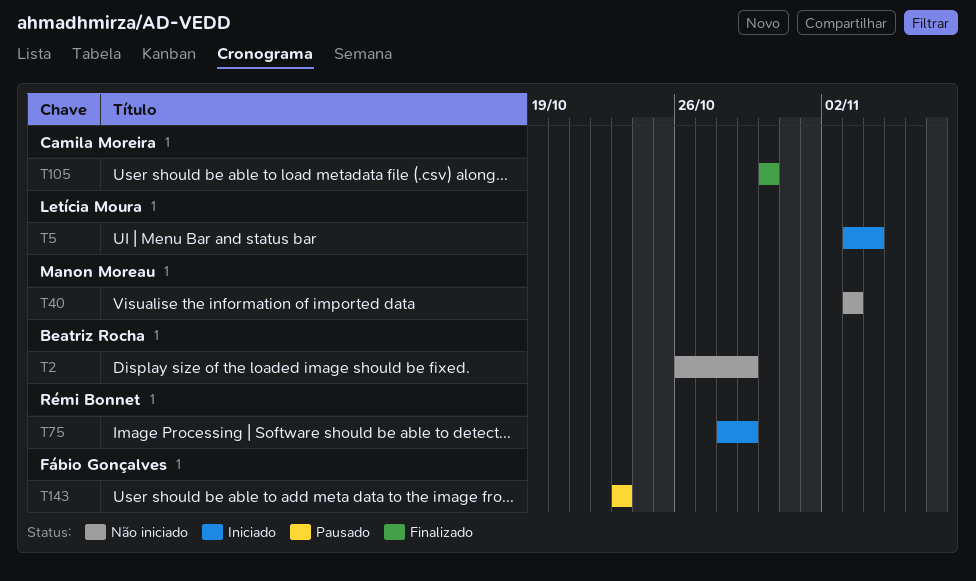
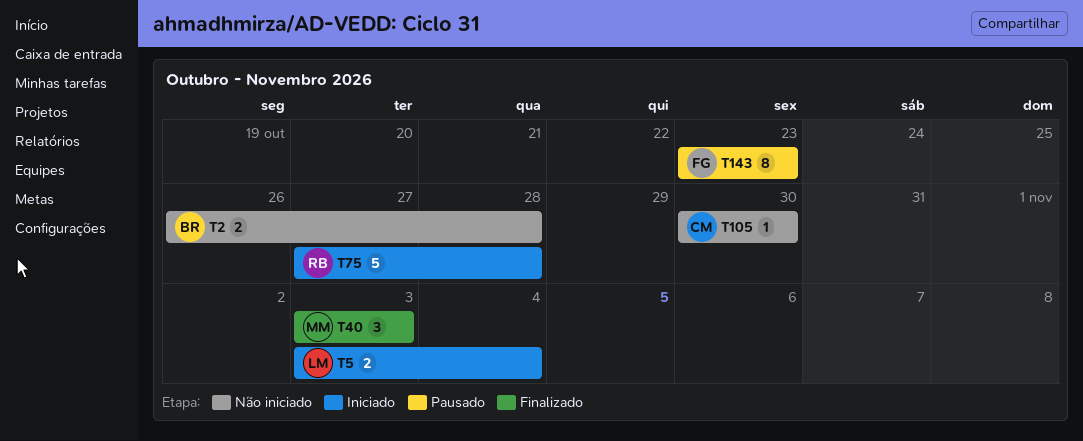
T2, due: Oct 29 -> Oct 28
T40, status: Não iniciado -> Finalizado
T75, start: Oct 28 -> Oct 27
T75, due: Oct 29 -> Oct 28
T105, status: Finalizado -> Não iniciado

